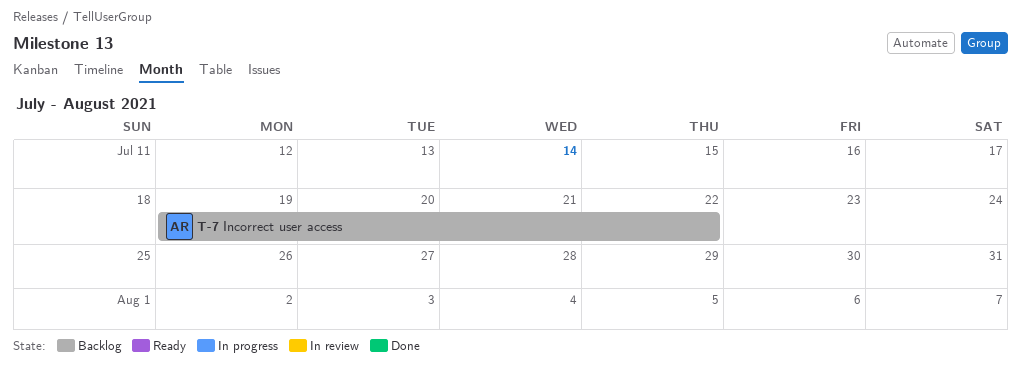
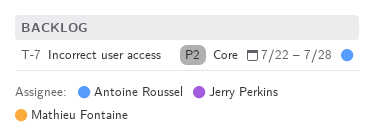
T-7, start: Jul 19 -> Jul 22
T-7, due: Jul 22 -> Jul 28

